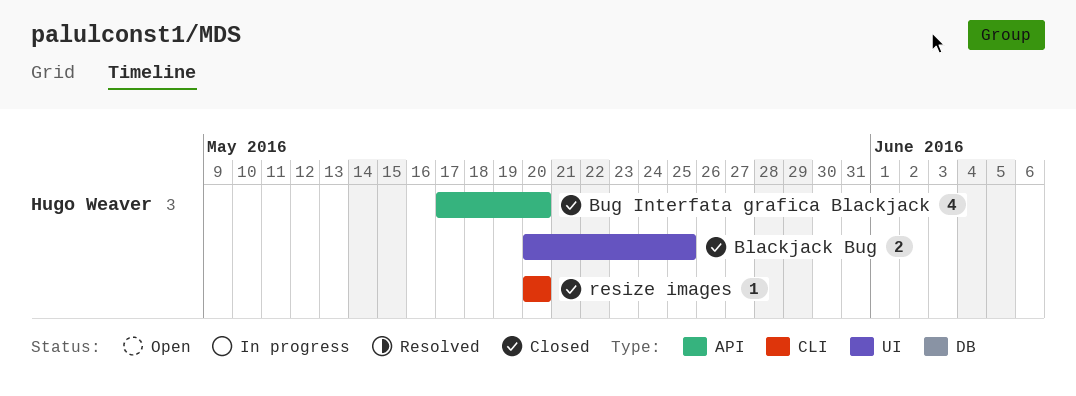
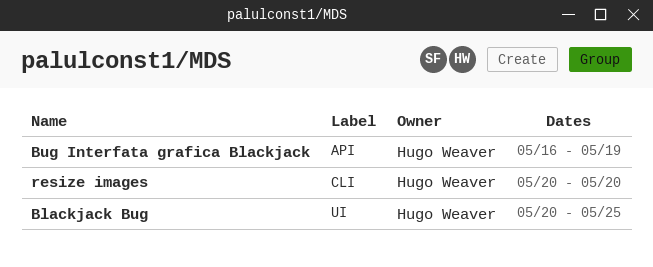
Bug Interfata grafica Blackjack, start: May 17 -> May 16
Bug Interfata grafica Blackjack, due: May 20 -> May 19

